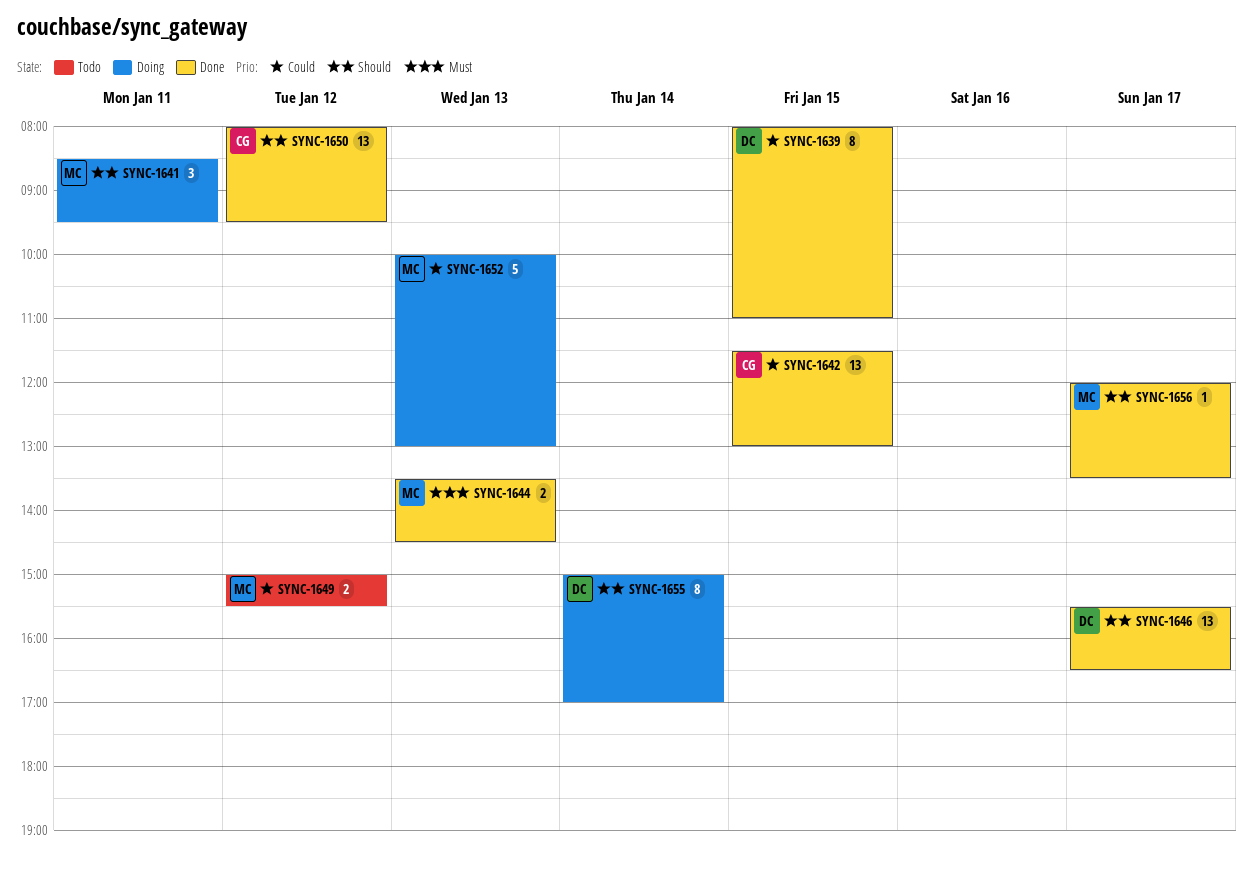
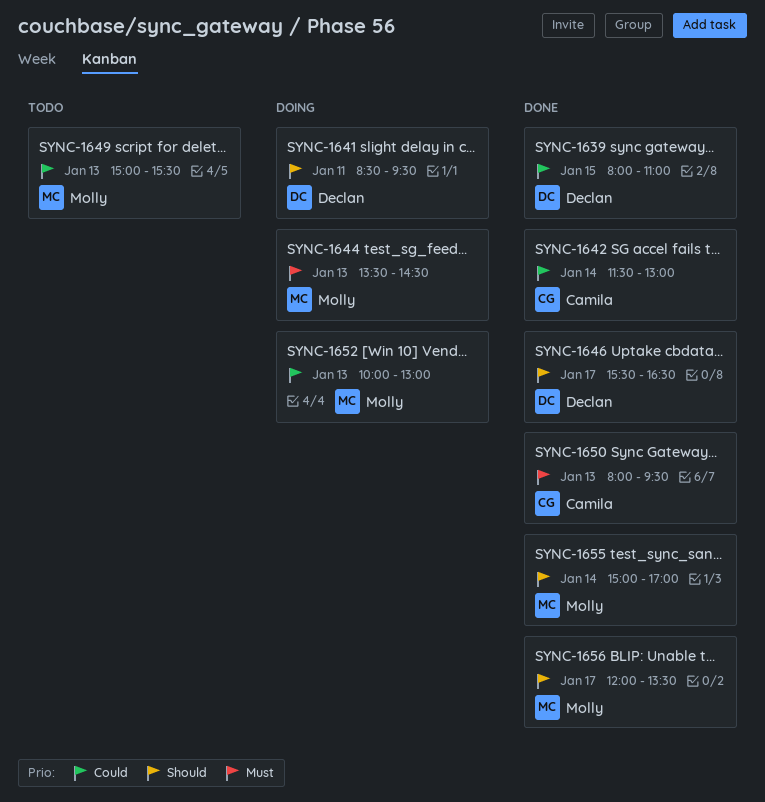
SYNC-1641, owner: Molly -> Declan
SYNC-1642, day: Jan 15 -> Jan 14
SYNC-1644, status: Done -> Doing
SYNC-1649, day: Jan 12 -> Jan 13
SYNC-1650, priority: Should -> Must
SYNC-1650, day: Jan 12 -> Jan 13
SYNC-1655, status: Doing -> Done
SYNC-1655, owner: Declan -> Molly

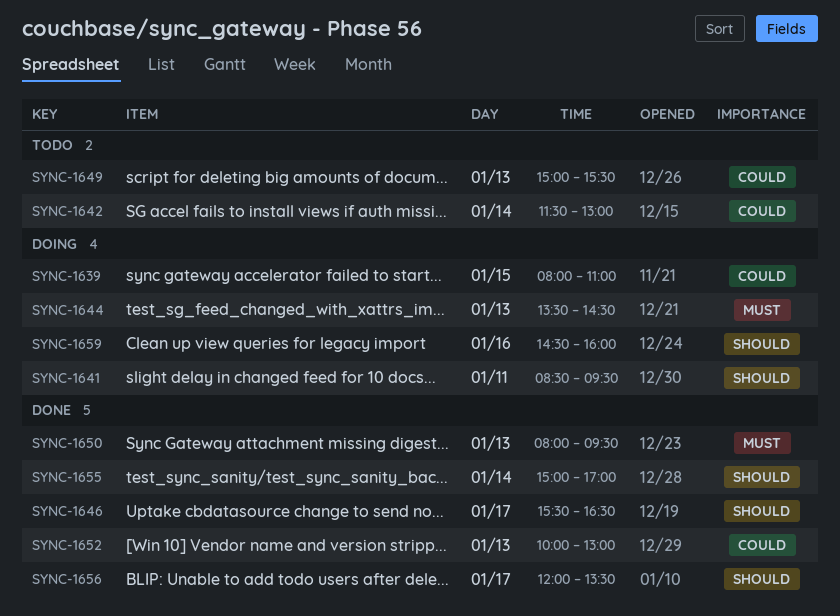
SYNC-1639, status: Done -> Doing
SYNC-1642, status: Done -> Todo
SYNC-1652, status: Doing -> Done
SYNC-1659: none -> present

